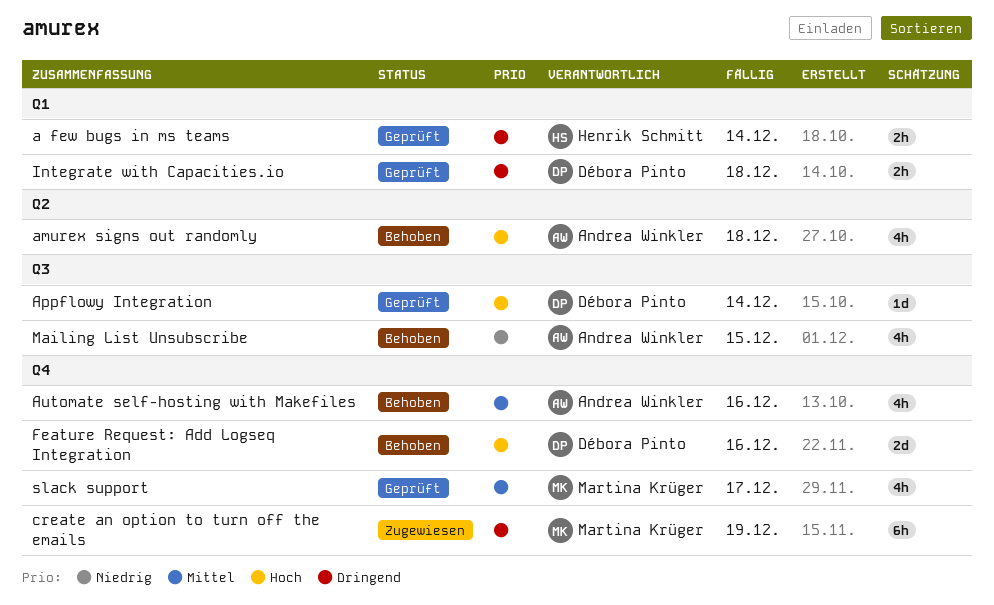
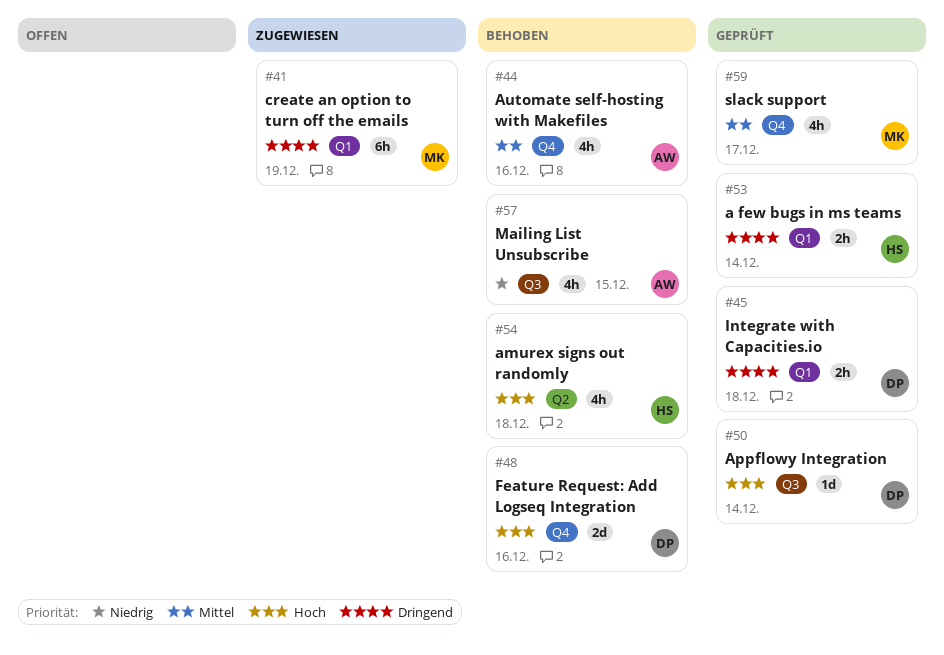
amurex signs out randomly, owner: Andrea Winkler -> Henrik Schmitt
create an option to turn off the emails, label: Q4 -> Q1

